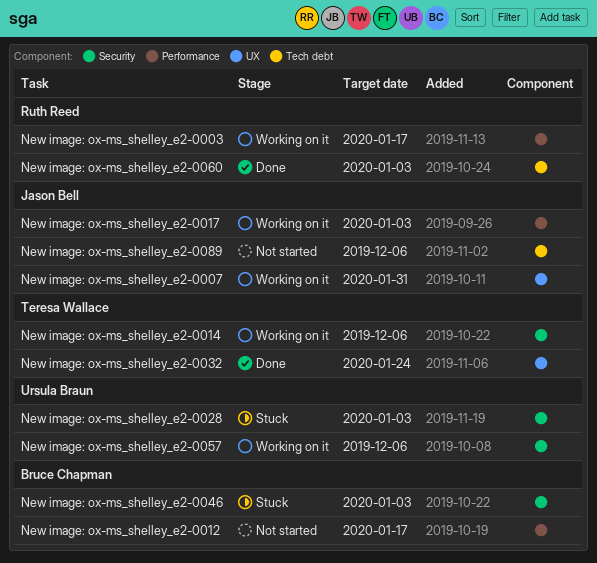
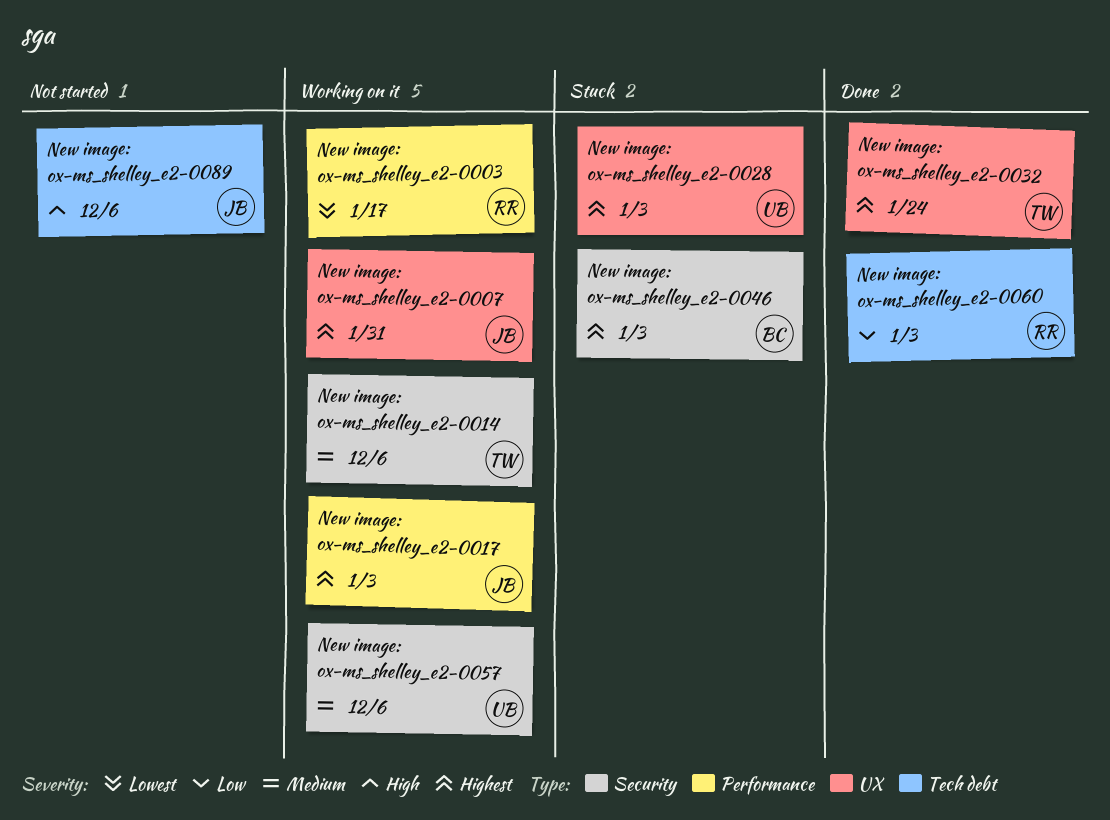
New image: ox-ms_shelley_e2-0012: present -> none
New image: ox-ms_shelley_e2-0028, label: Security -> UX

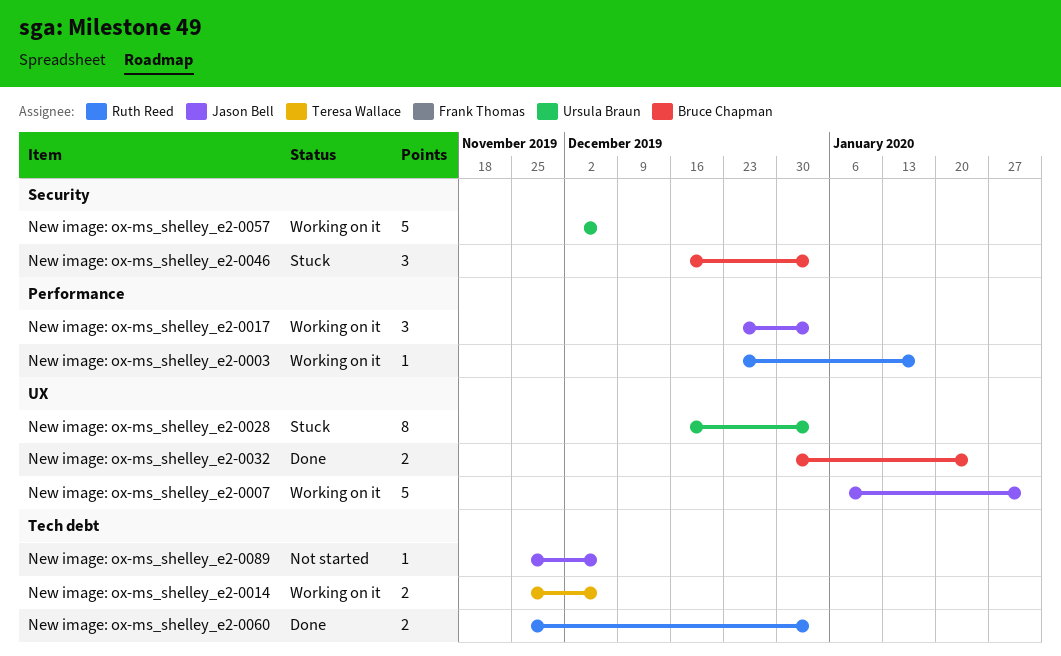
New image: ox-ms_shelley_e2-0014, label: Security -> Tech debt
New image: ox-ms_shelley_e2-0032, owner: Teresa Wallace -> Bruce Chapman

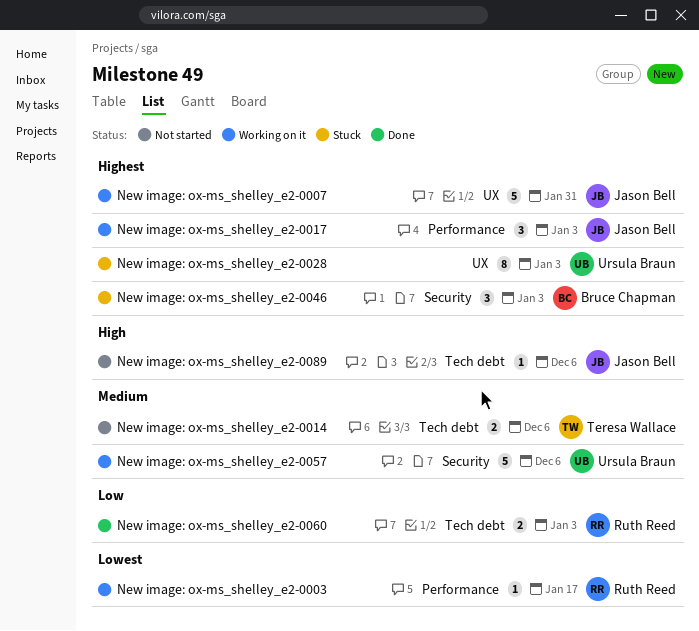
New image: ox-ms_shelley_e2-0014, status: Working on it -> Not started
New image: ox-ms_shelley_e2-0032: present -> none

